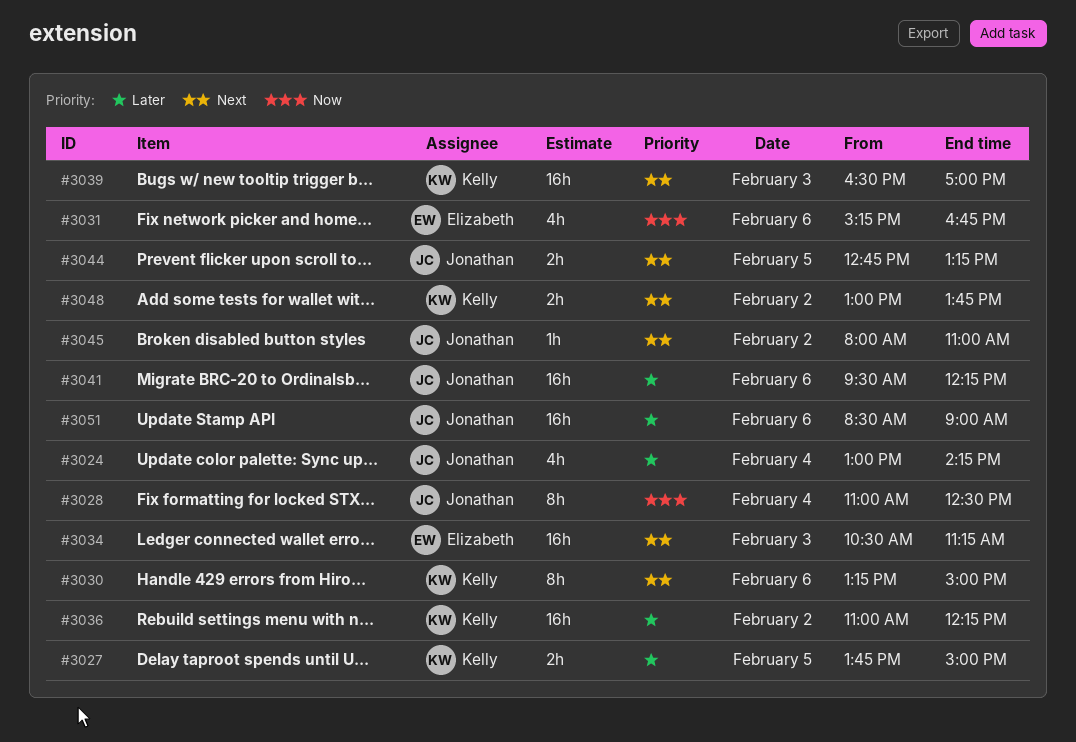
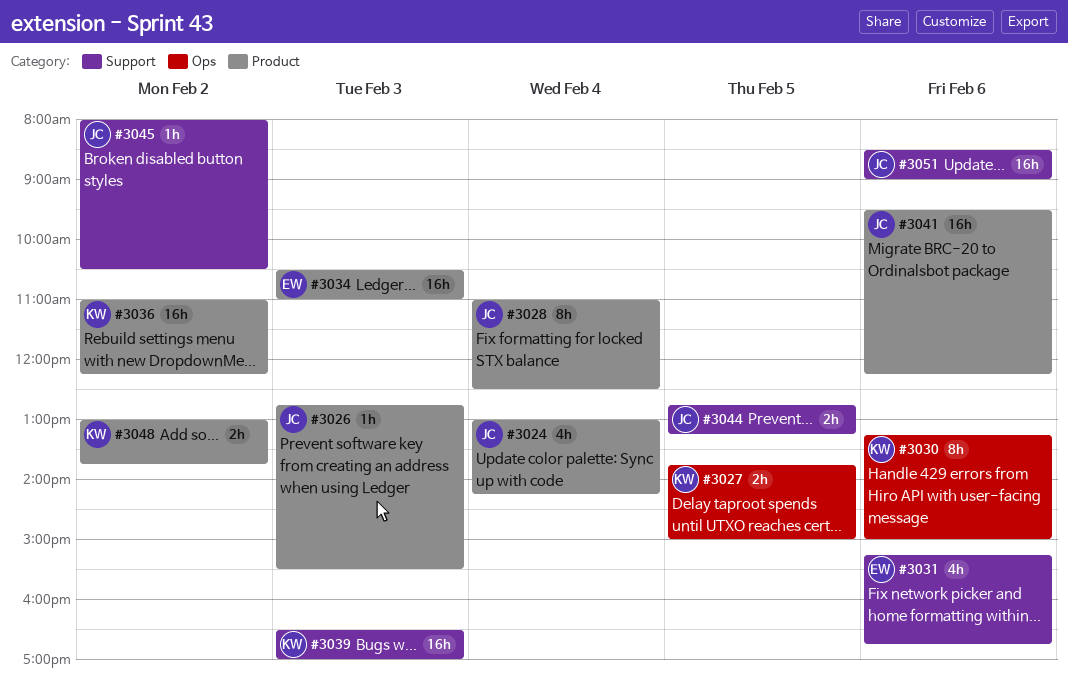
#3026: none -> present
#3034, ends: 11:15 -> 11:00
#3045, ends: 11:00 -> 10:30

